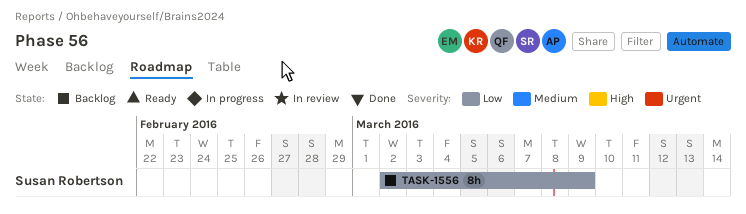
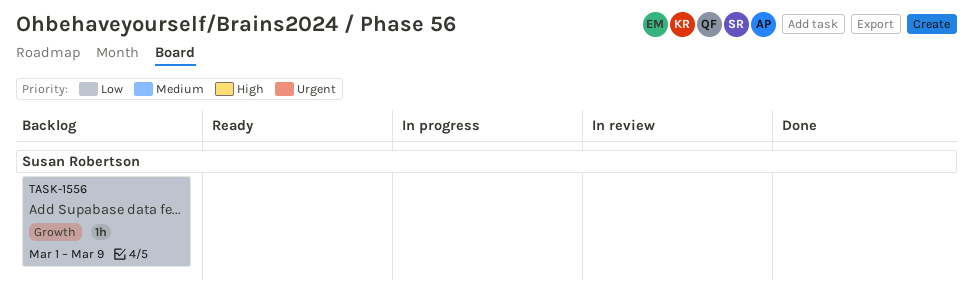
TASK-1556, estimate: 8h -> 1h
TASK-1556, start: Mar 2 -> Mar 1

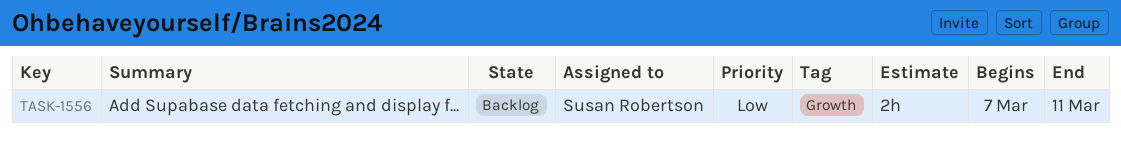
TASK-1556, estimate: 1h -> 2h
TASK-1556, start: Mar 1 -> Mar 7
TASK-1556, due: Mar 9 -> Mar 11

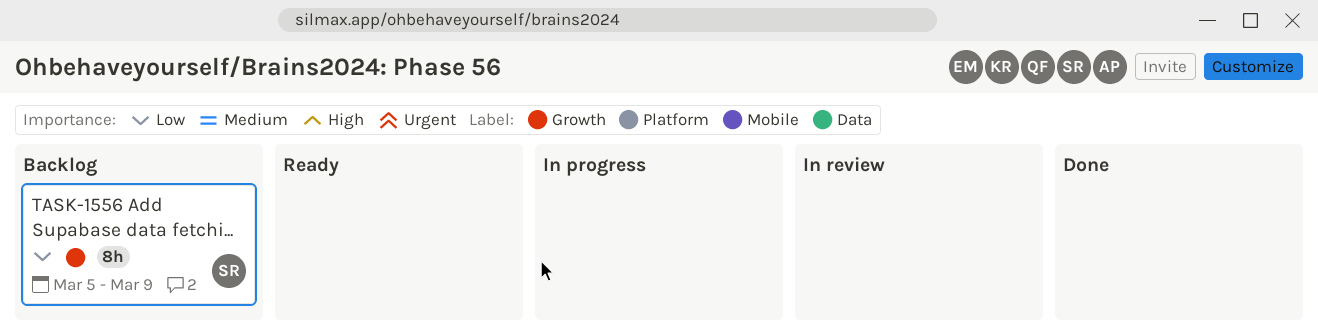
TASK-1556, estimate: 2h -> 8h
TASK-1556, start: Mar 7 -> Mar 5
TASK-1556, due: Mar 11 -> Mar 9

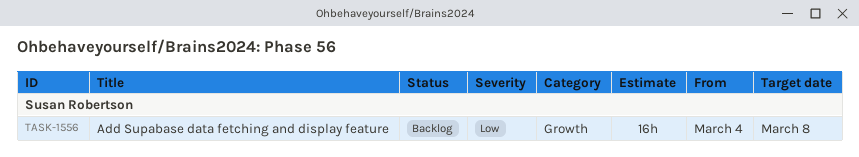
TASK-1556, estimate: 8h -> 16h
TASK-1556, start: Mar 5 -> Mar 4
TASK-1556, due: Mar 9 -> Mar 8

